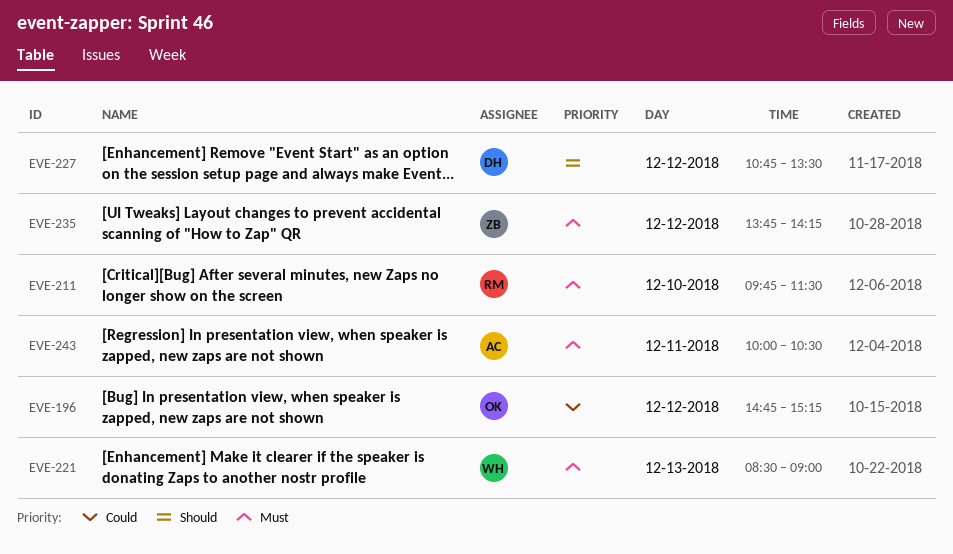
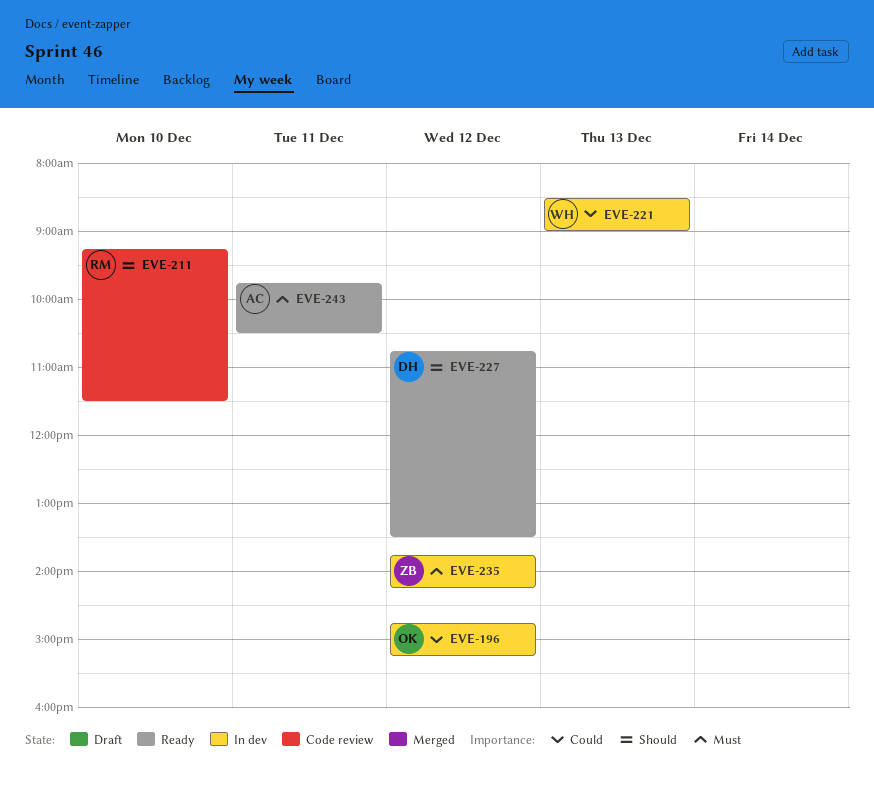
EVE-211, priority: Must -> Should
EVE-211, begins: 09:45 -> 09:15
EVE-221, priority: Must -> Could
EVE-243, begins: 10:00 -> 09:45

